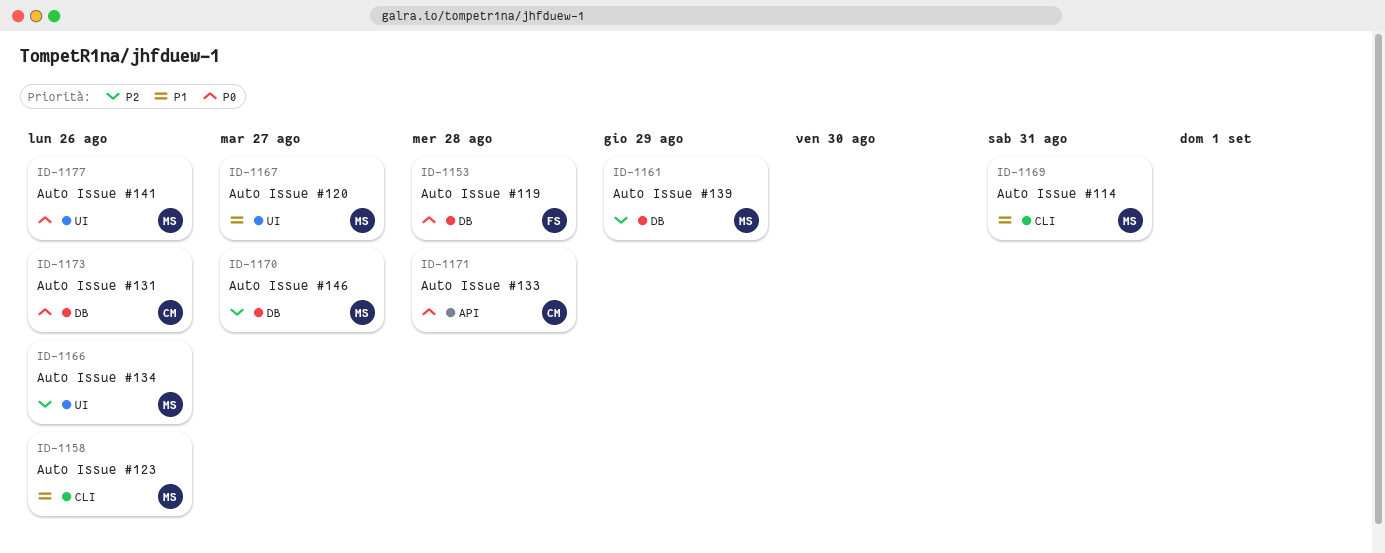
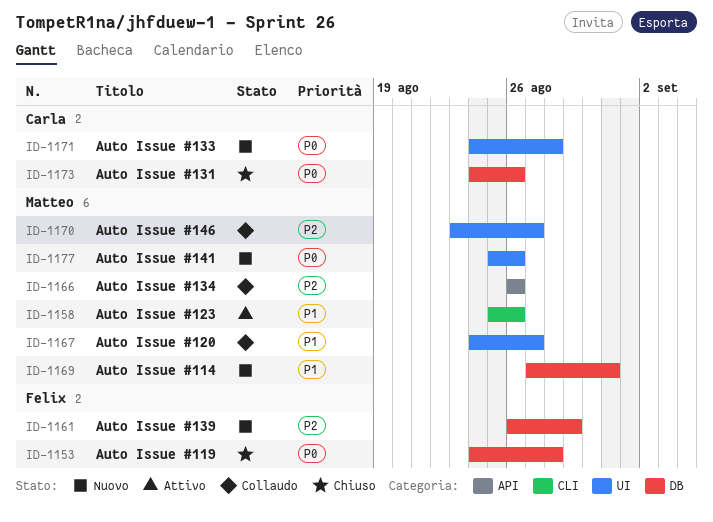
ID-1161, owner: Matteo -> Felix
ID-1166, label: UI -> API
ID-1169, label: CLI -> DB
ID-1170, label: DB -> UI
ID-1171, label: API -> UI

